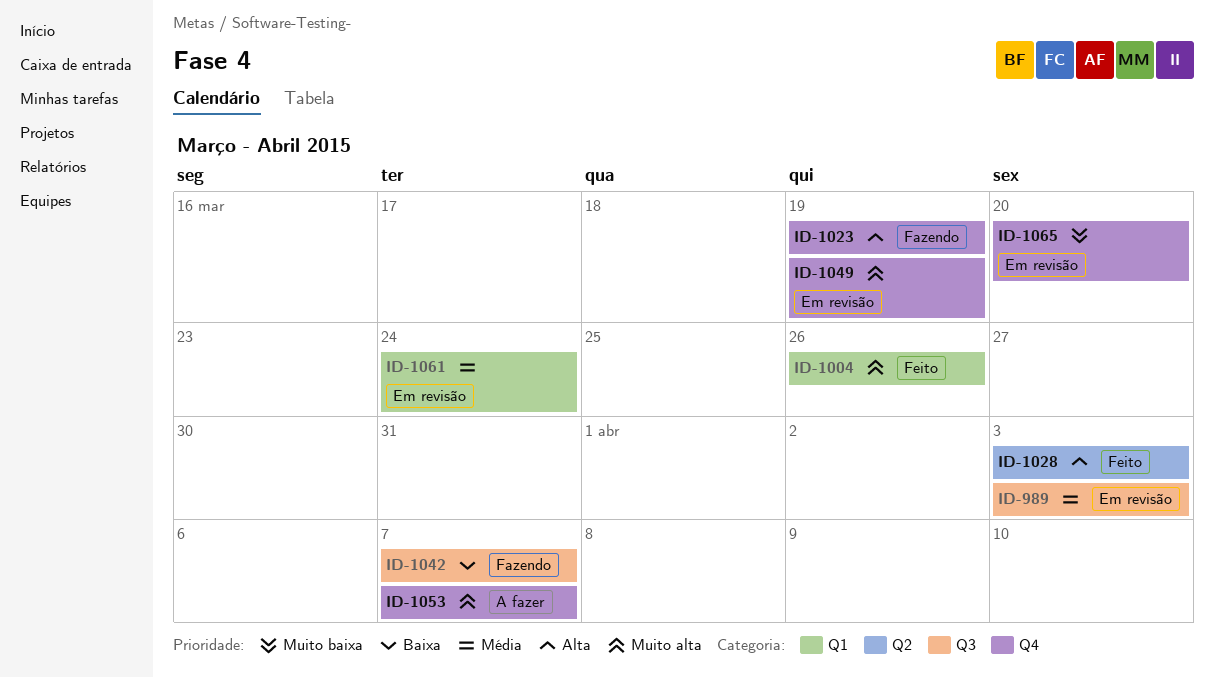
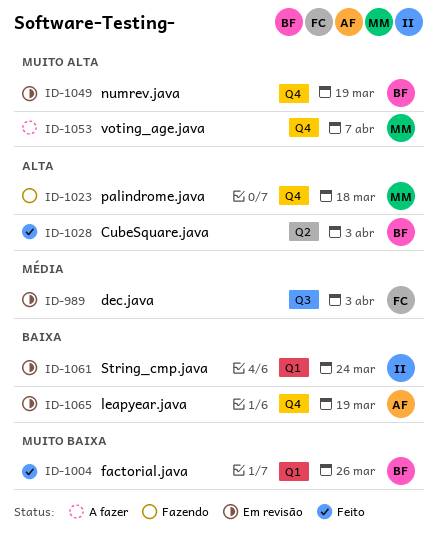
ID-1004, priority: Muito alta -> Muito baixa
ID-1023, due: Mar 19 -> Mar 18
ID-1042: present -> none
ID-1061, priority: Média -> Baixa
ID-1065, priority: Muito baixa -> Baixa
ID-1065, due: Mar 20 -> Mar 19

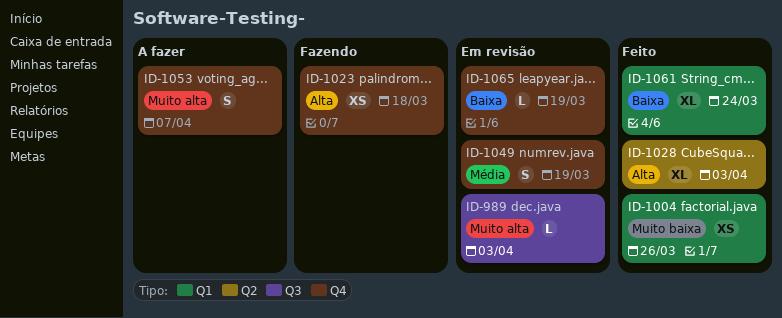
ID-989, priority: Média -> Muito alta
ID-1049, priority: Muito alta -> Média
ID-1061, status: Em revisão -> Feito

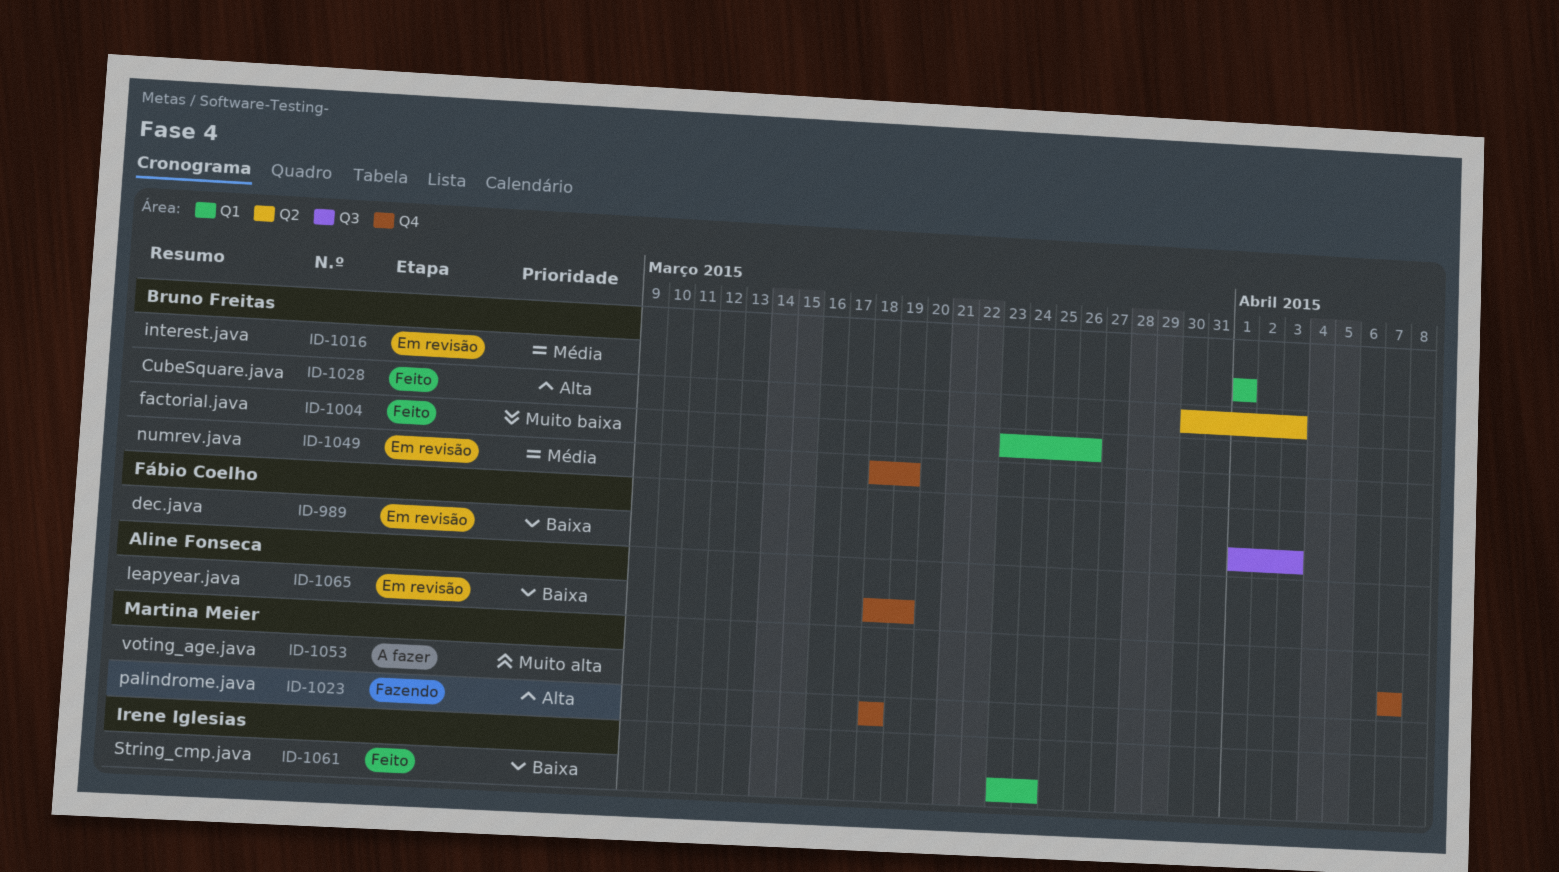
ID-989, priority: Muito alta -> Baixa
ID-1016: none -> present

